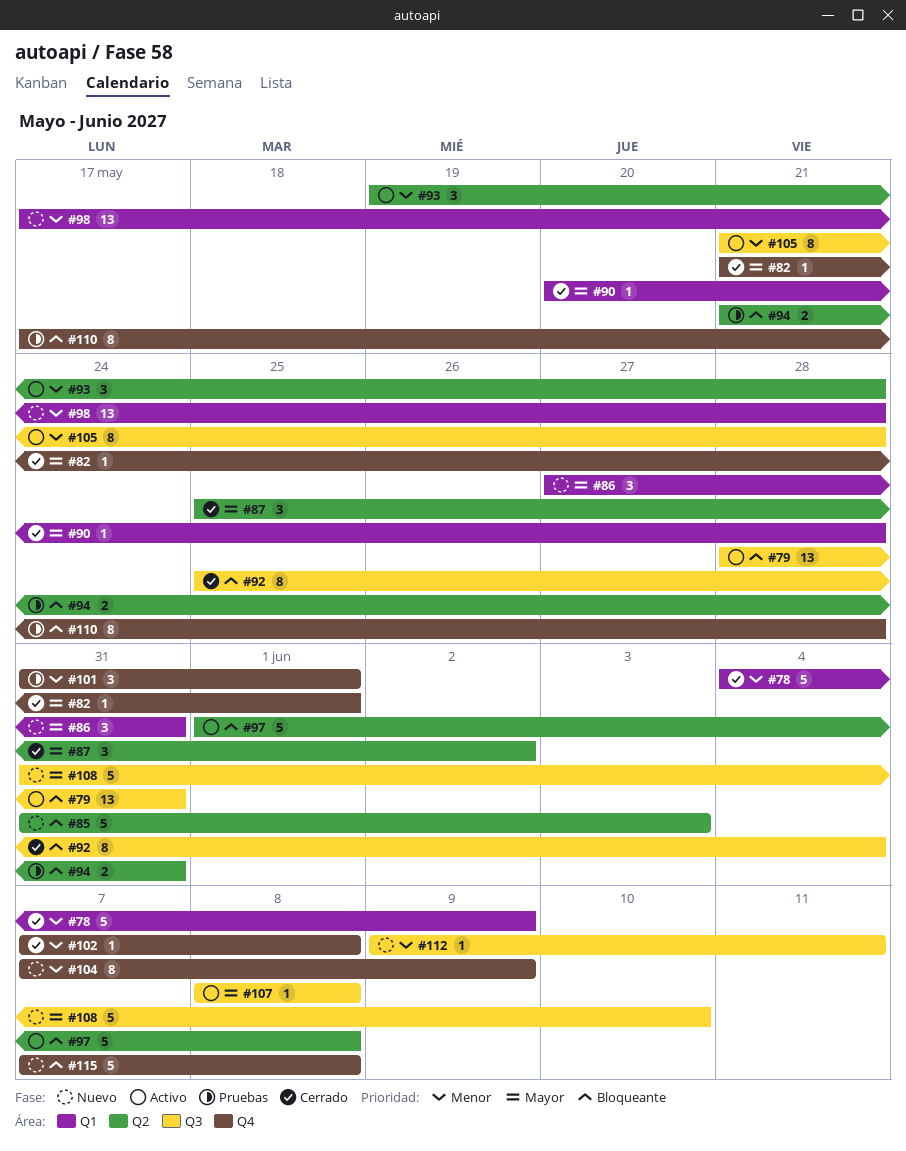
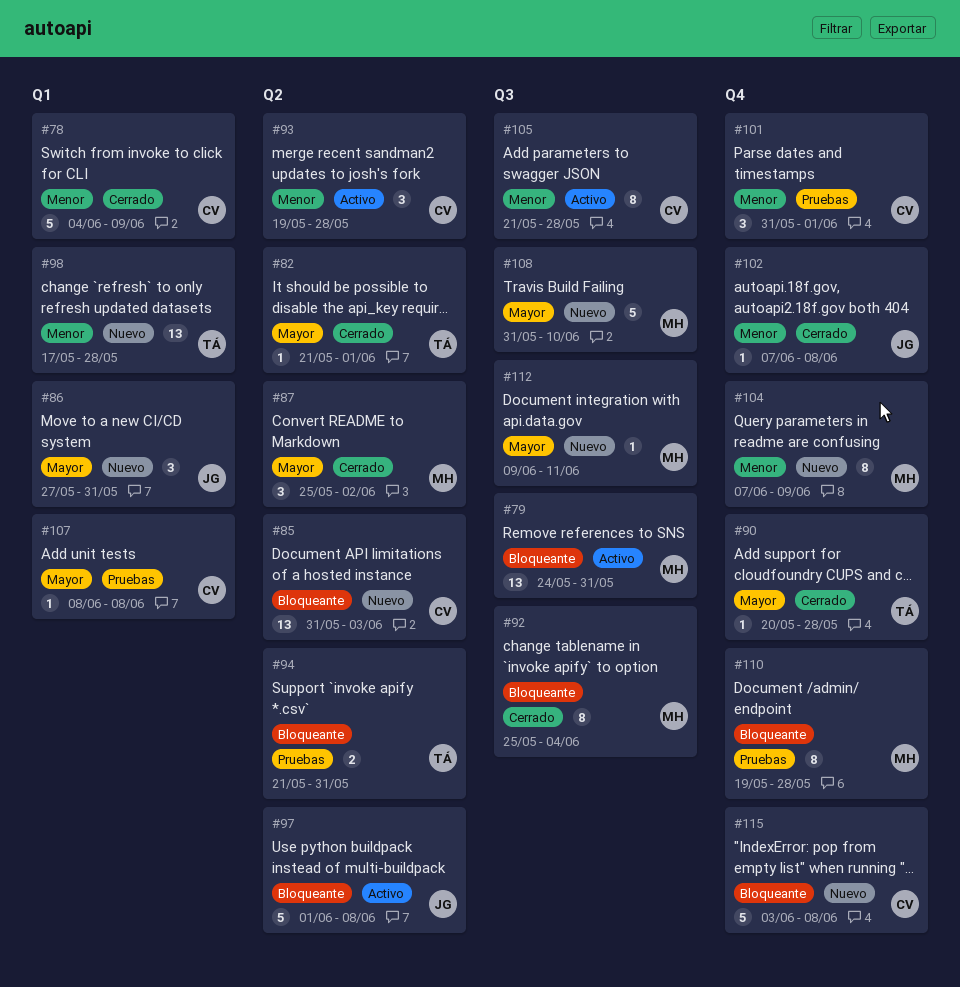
#79, start: May 28 -> May 24
#82, label: Q4 -> Q2
#85, estimate: 5 -> 13
#90, label: Q1 -> Q4
#107, status: Activo -> Pruebas
#107, label: Q3 -> Q1
#110, start: May 17 -> May 19
#112, priority: Menor -> Mayor
#115, start: Jun 7 -> Jun 3

